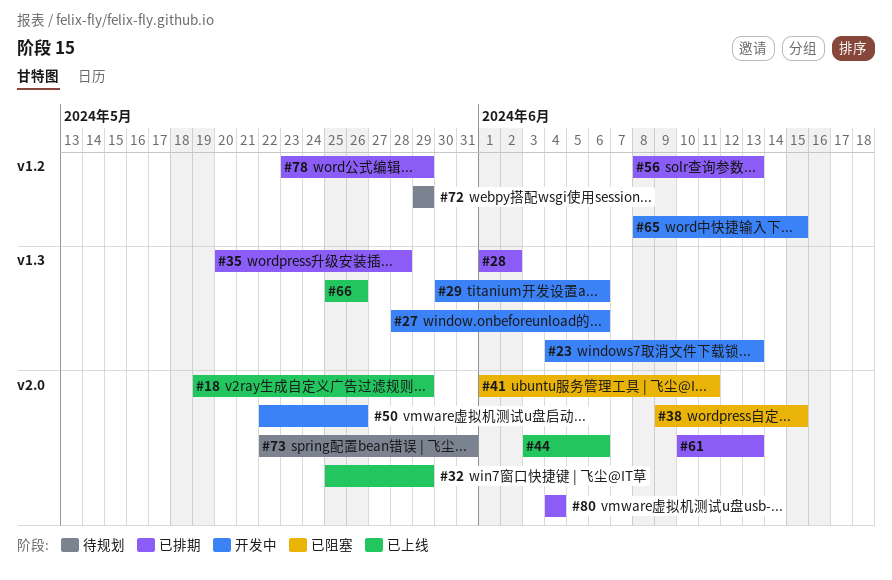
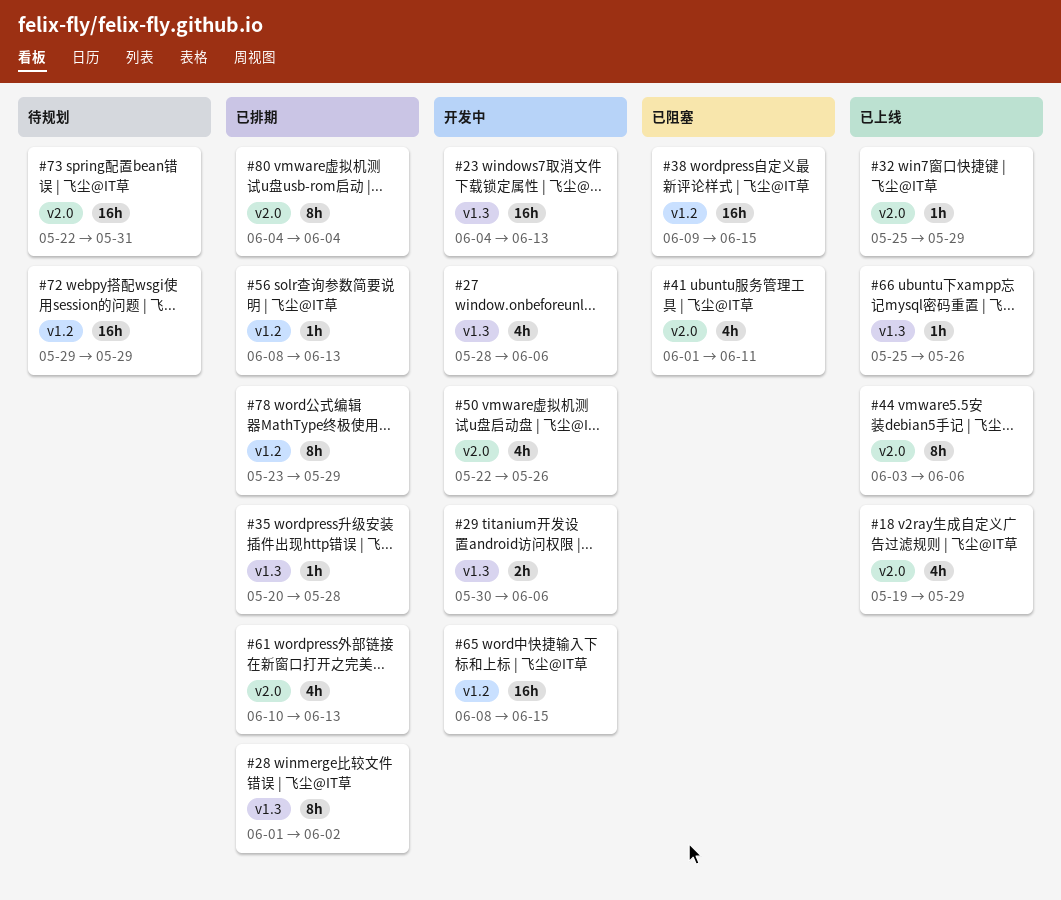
#38, label: v2.0 -> v1.2

